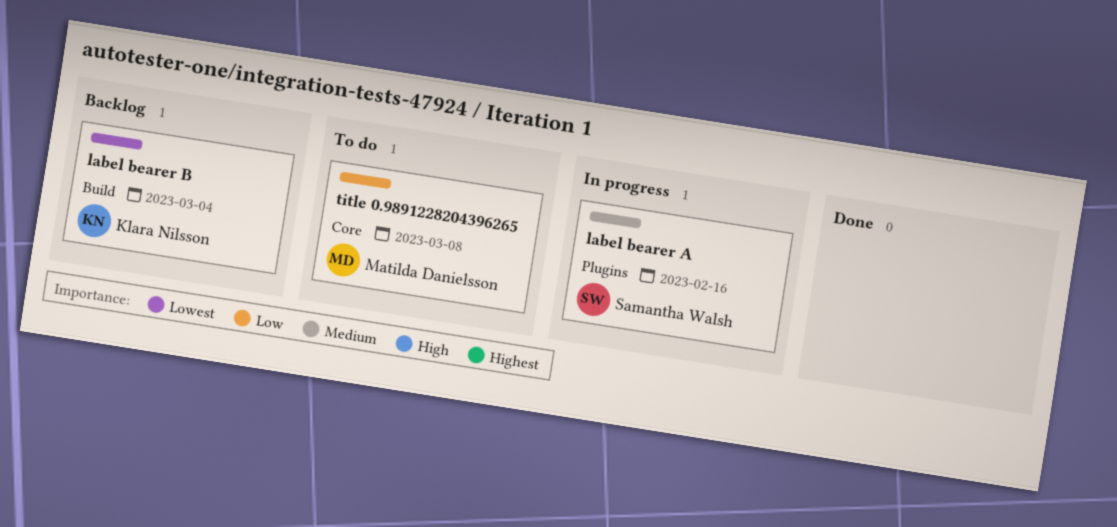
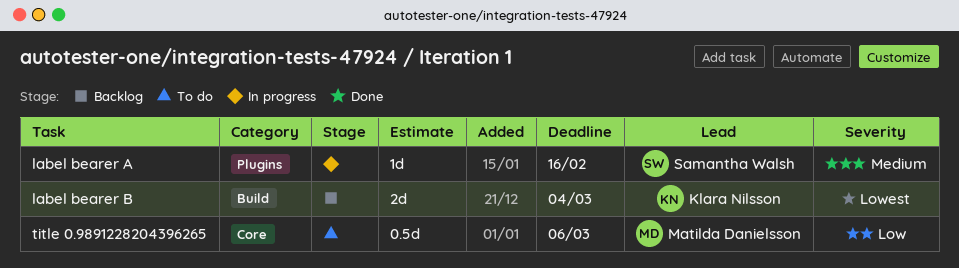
title 0.9891228204396265, due: Mar 8 -> Mar 6

